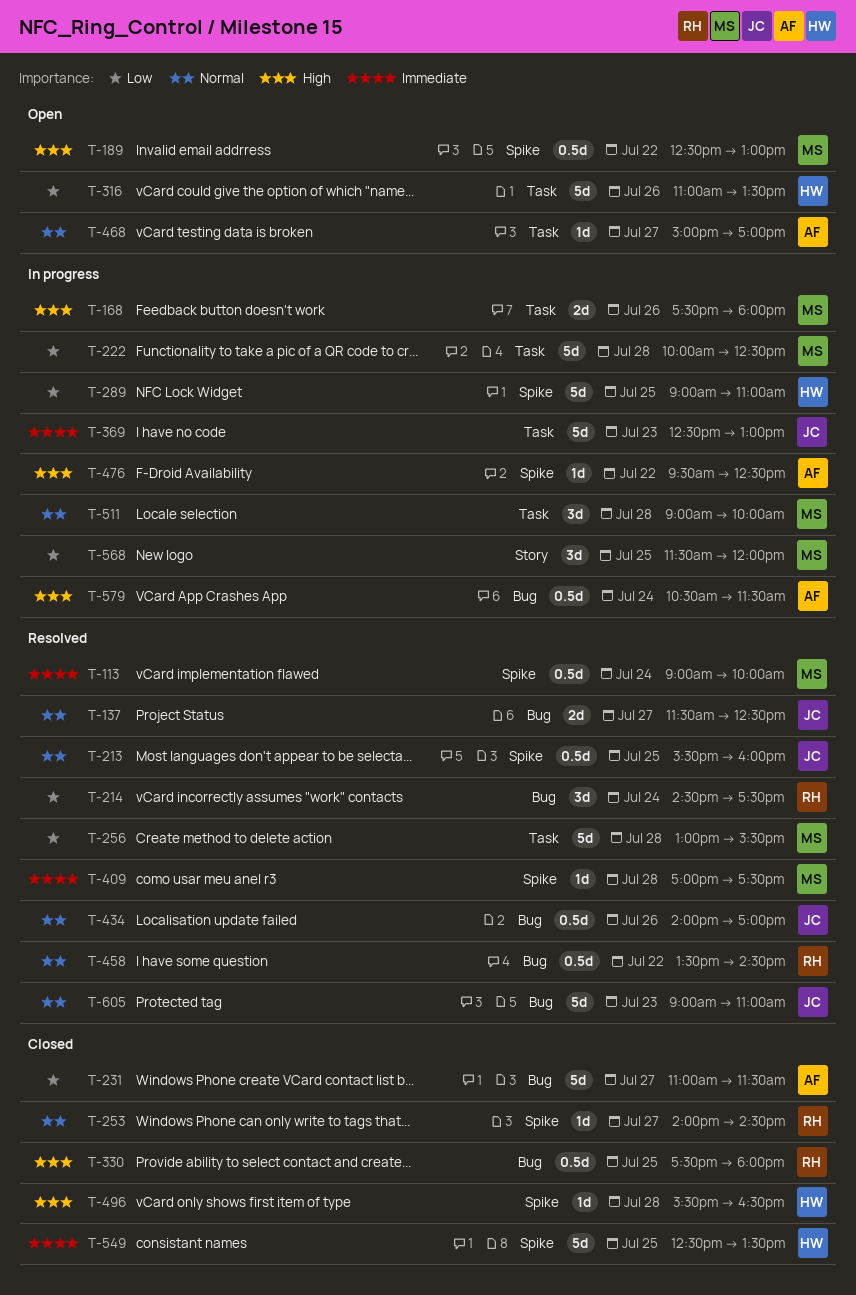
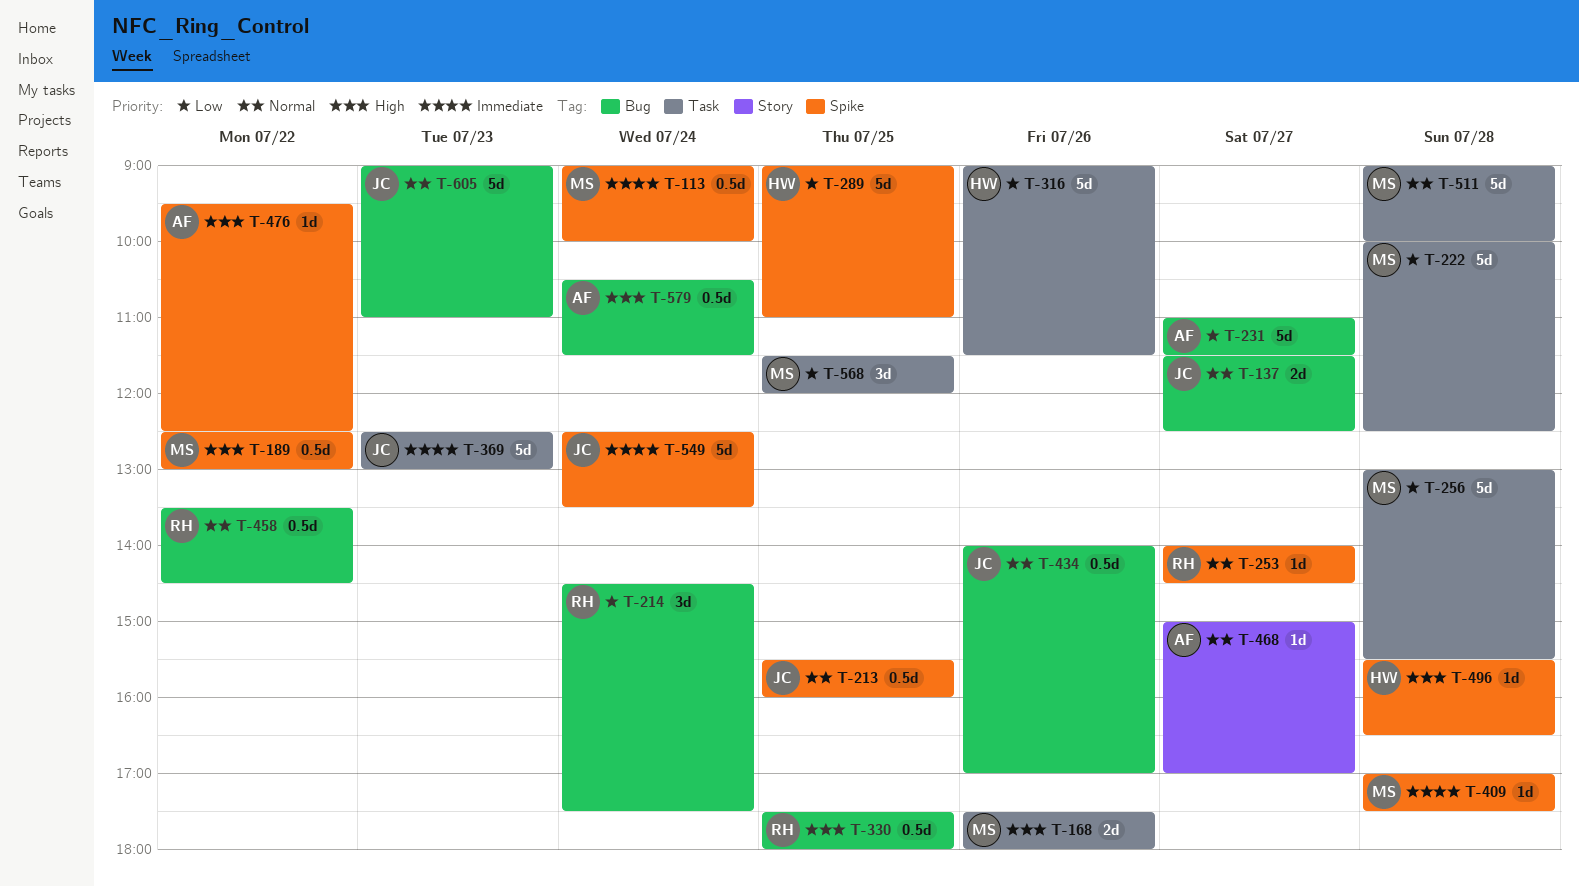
T-316, begins: 11:00 -> 09:00
T-316, ends: 13:30 -> 11:30
T-468, label: Task -> Story
T-511, estimate: 3d -> 5d
T-549, owner: HW -> JC
T-549, day: Jul 25 -> Jul 24
T-568, label: Story -> Task

